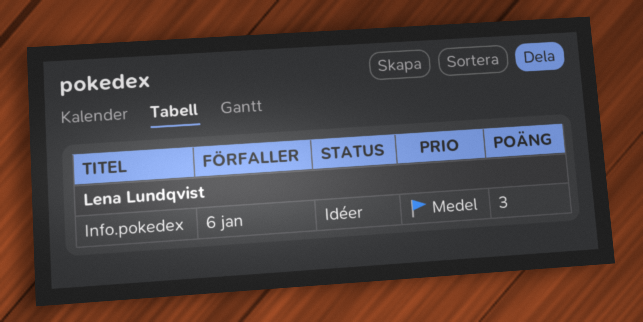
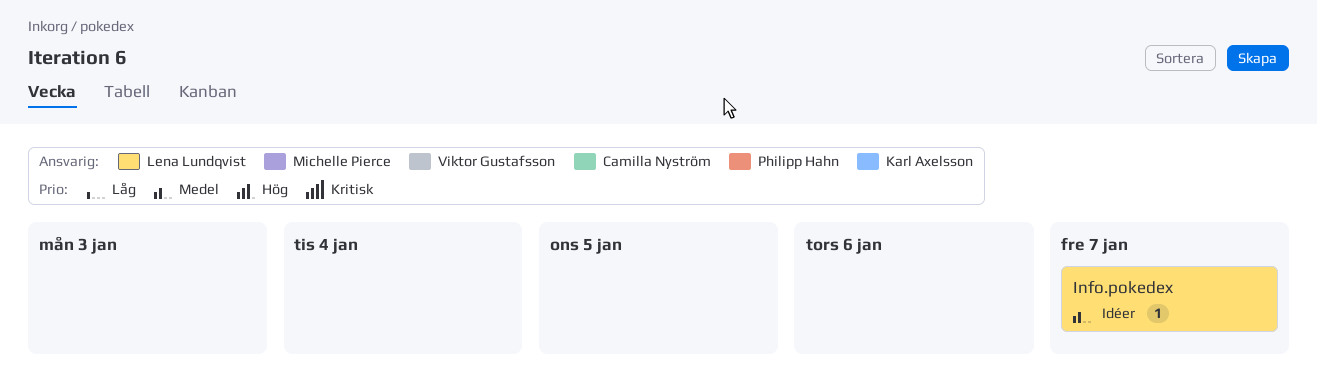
Info.pokedex, estimate: 3 -> 1
Info.pokedex, due: Jan 6 -> Jan 7

